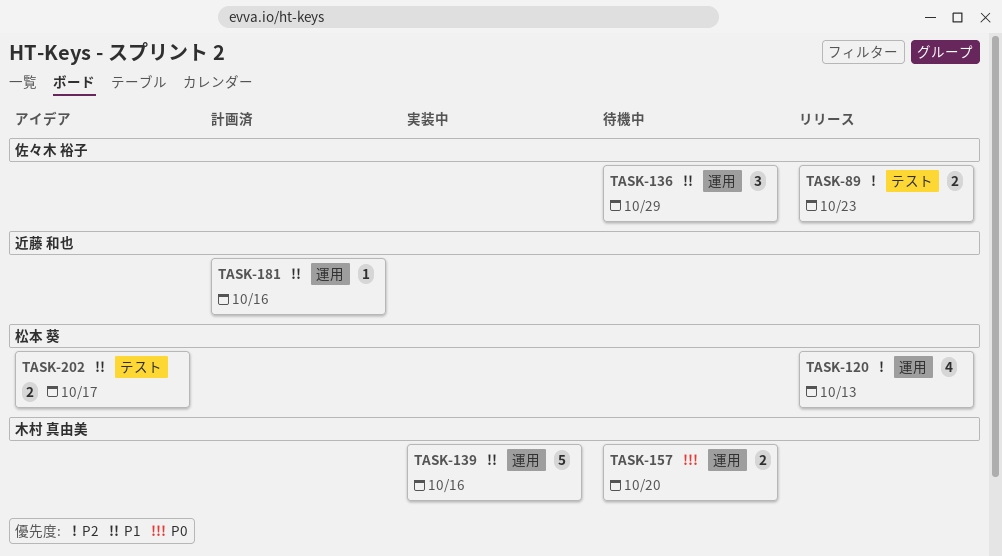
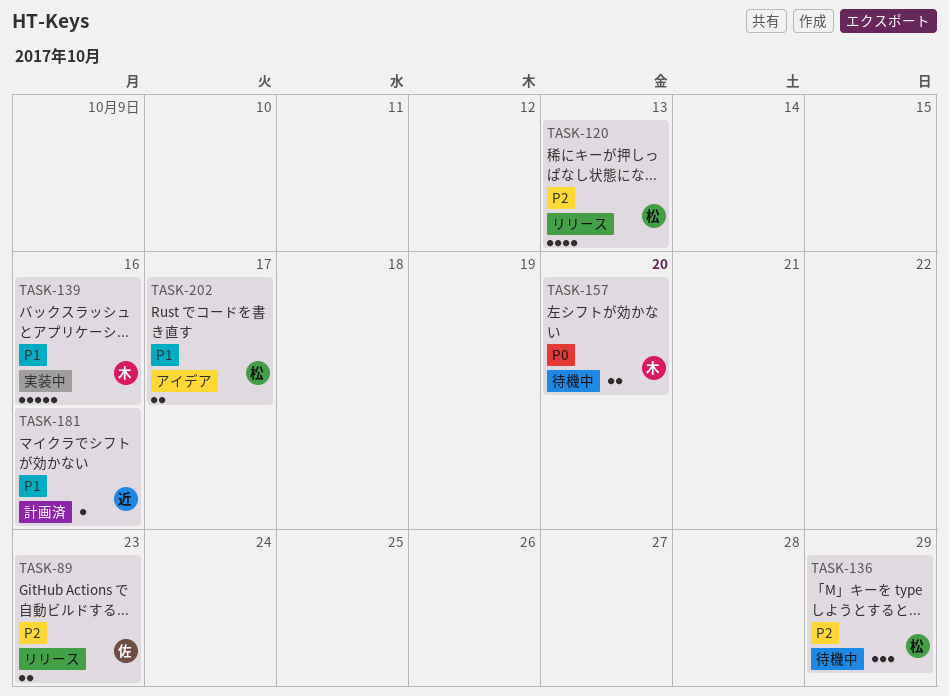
TASK-136, owner: 佐々木 裕子 -> 松本 葵
TASK-136, priority: P1 -> P2

